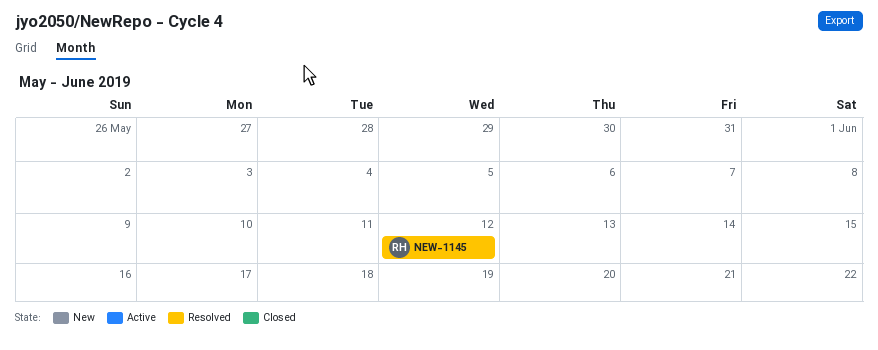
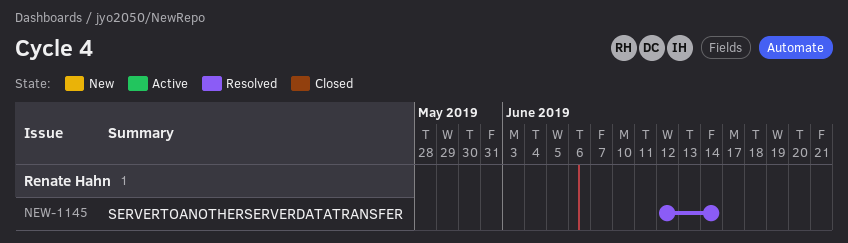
NEW-1145, due: Jun 12 -> Jun 14

